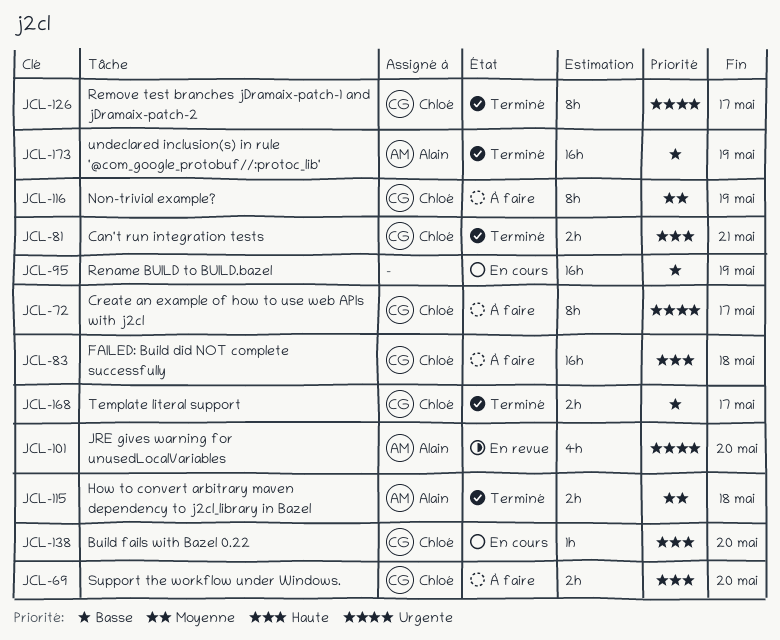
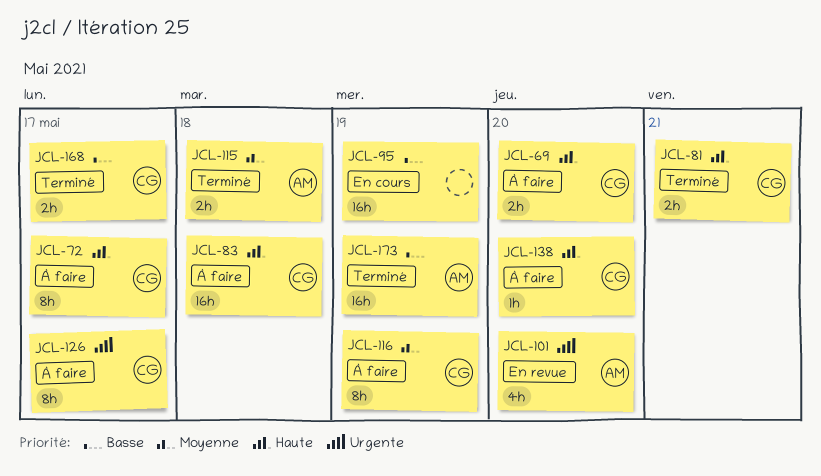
JCL-72, priority: Urgente -> Haute
JCL-126, status: Terminé -> À faire
JCL-138, status: En cours -> À faire

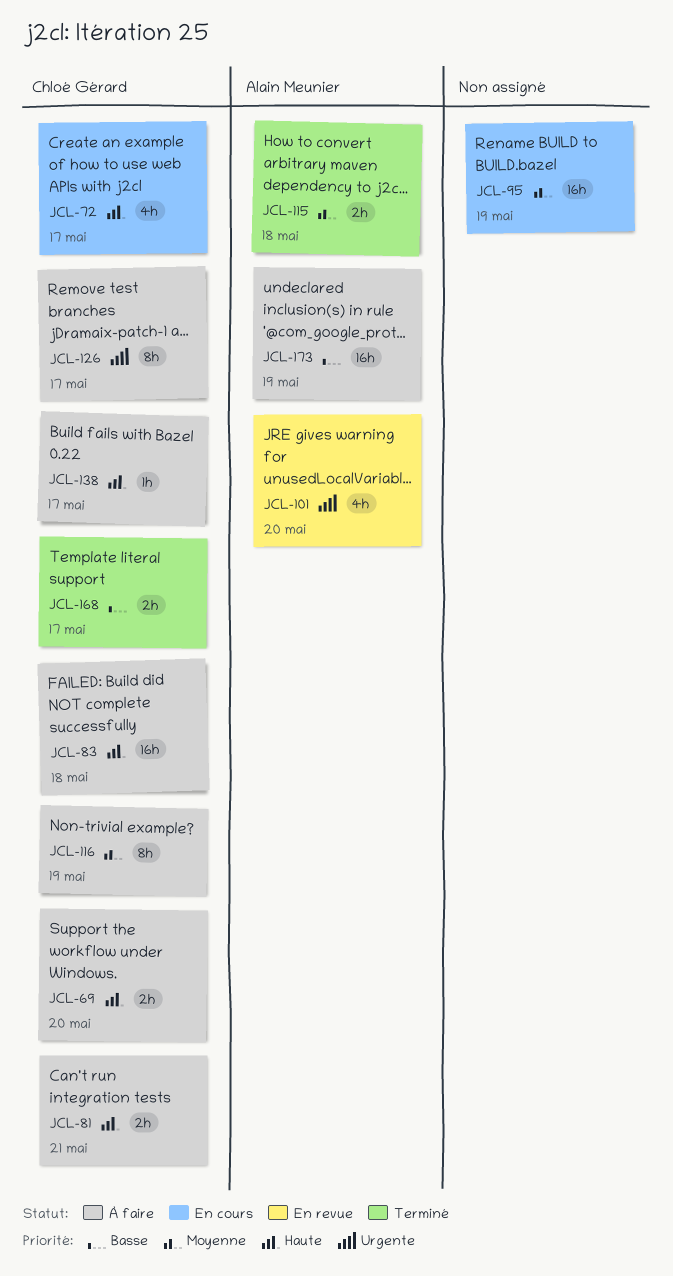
JCL-72, status: À faire -> En cours
JCL-72, estimate: 8h -> 4h
JCL-81, status: Terminé -> À faire
JCL-95, priority: Basse -> Moyenne
JCL-138, due: May 20 -> May 17
JCL-173, status: Terminé -> À faire

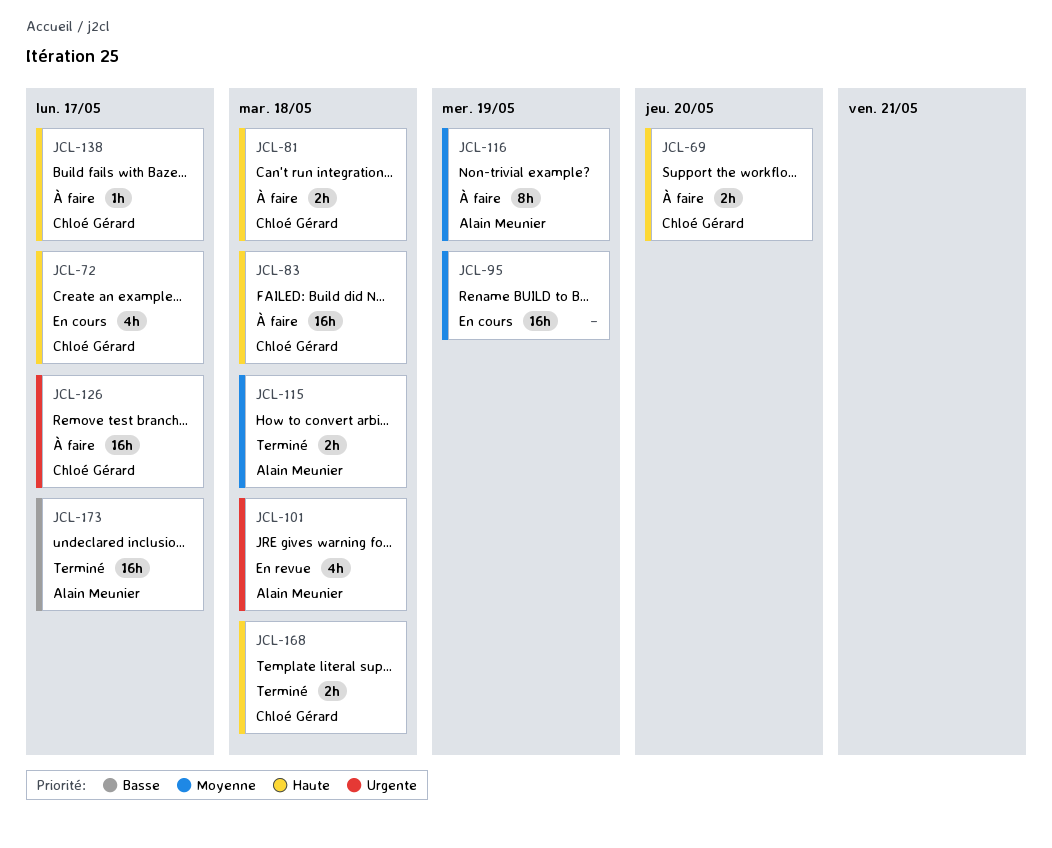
JCL-81, due: May 21 -> May 18
JCL-101, due: May 20 -> May 18
JCL-116, owner: Chloé Gérard -> Alain Meunier
JCL-126, estimate: 8h -> 16h
JCL-168, priority: Basse -> Haute
JCL-168, due: May 17 -> May 18
JCL-173, status: À faire -> Terminé
JCL-173, due: May 19 -> May 17

